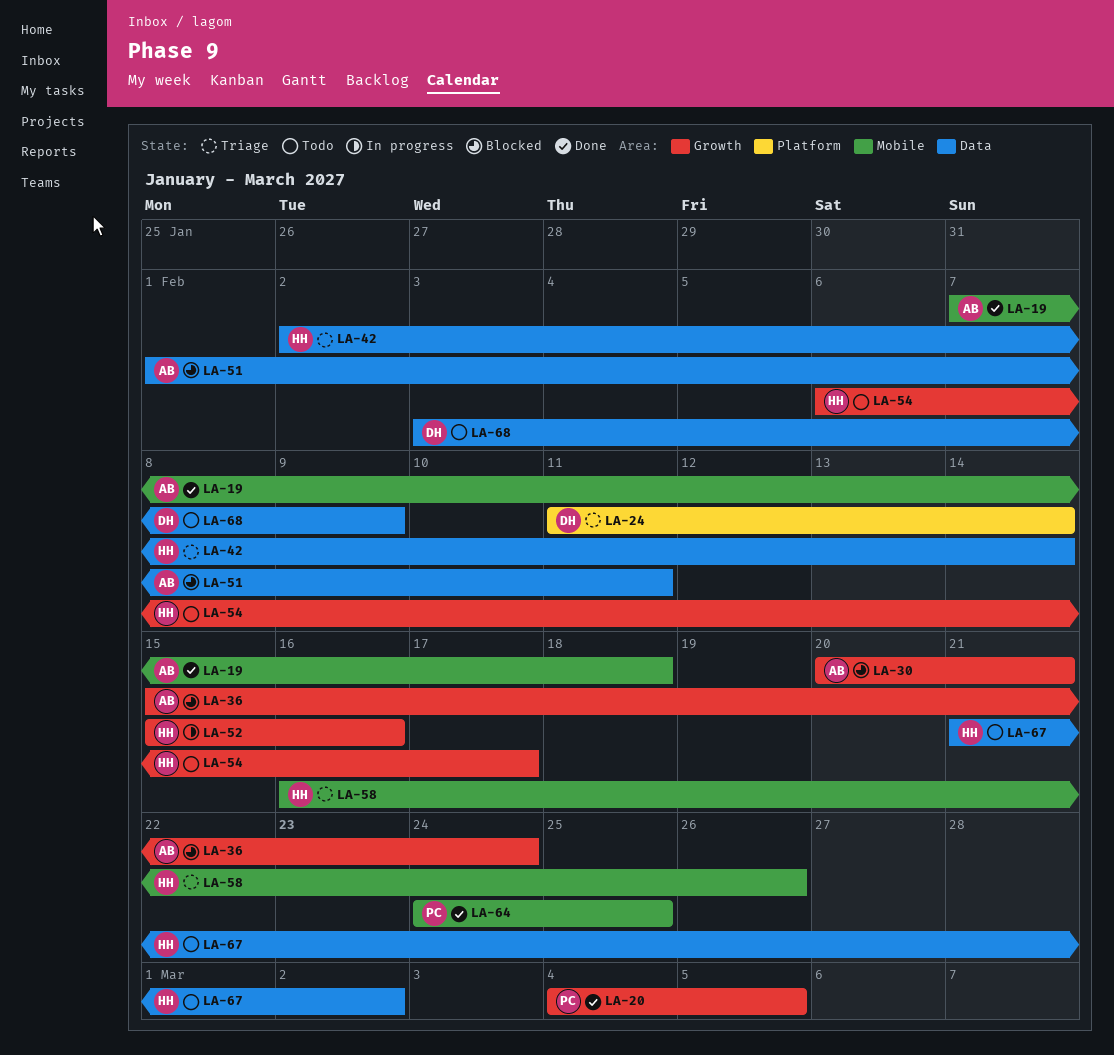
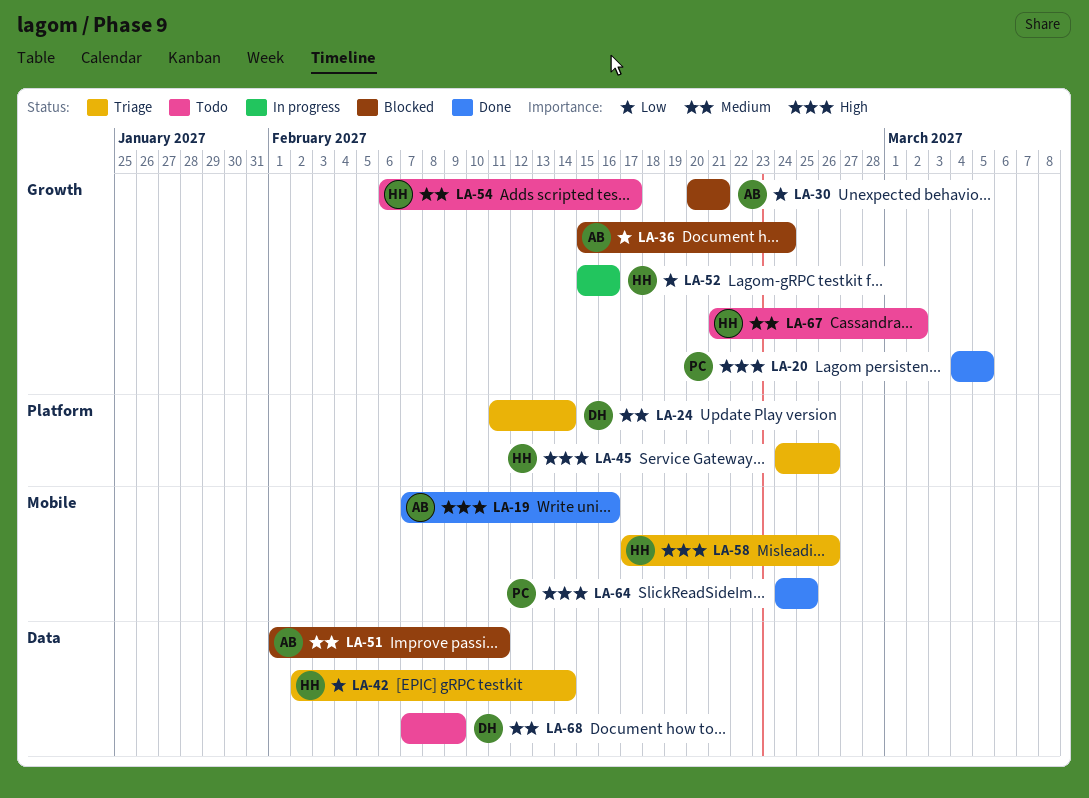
LA-19, due: Feb 18 -> Feb 16
LA-45: none -> present
LA-58, start: Feb 16 -> Feb 17
LA-67, label: Data -> Growth
LA-68, start: Feb 3 -> Feb 7

